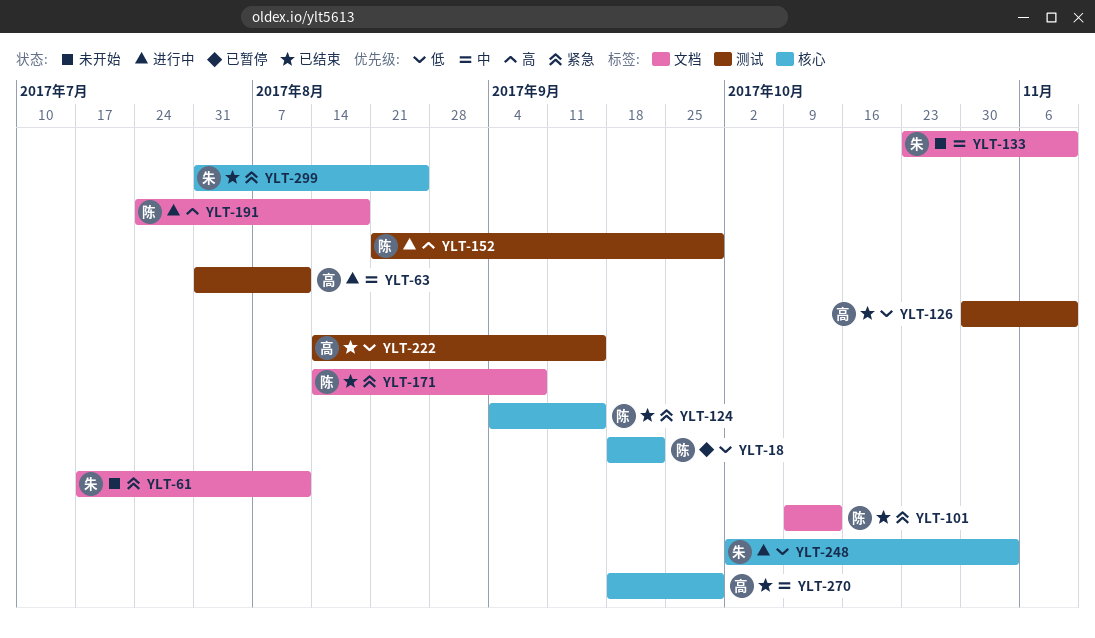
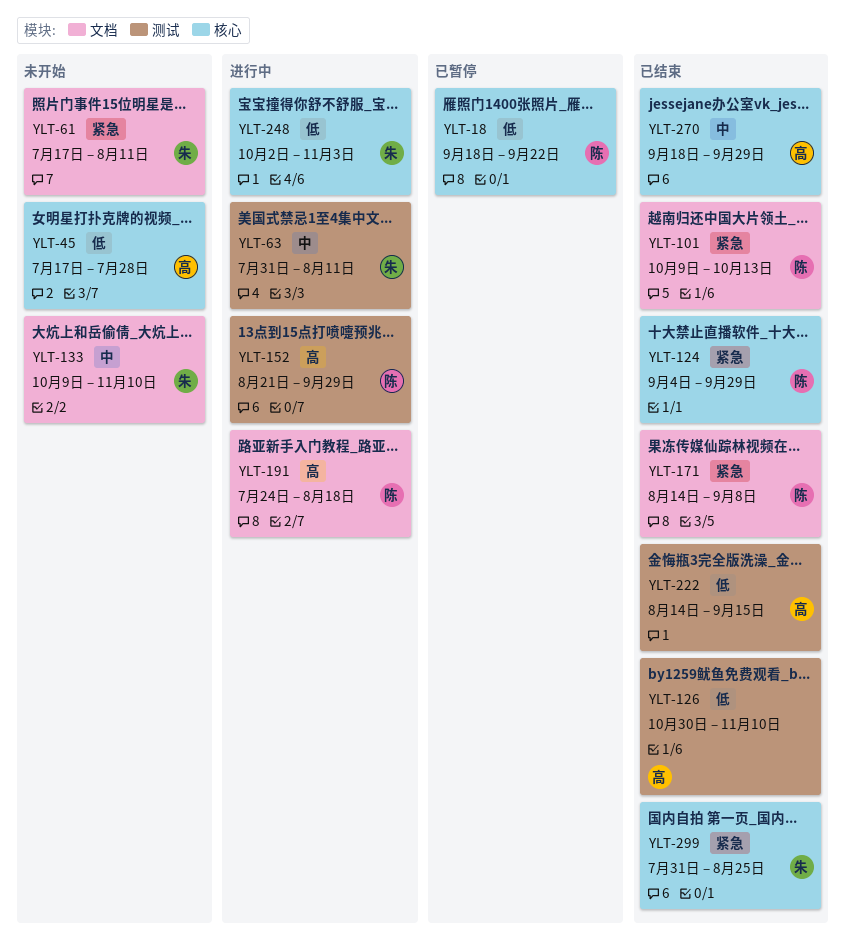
YLT-45: none -> present
YLT-63, owner: 高 -> 朱
YLT-124, due: Sep 15 -> Sep 29
YLT-133, start: Oct 23 -> Oct 9

